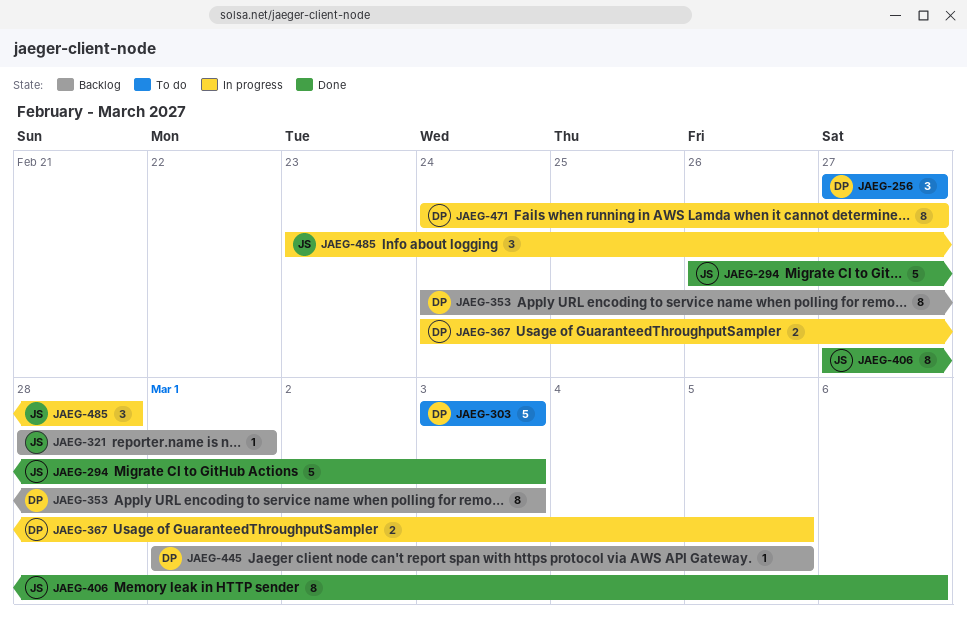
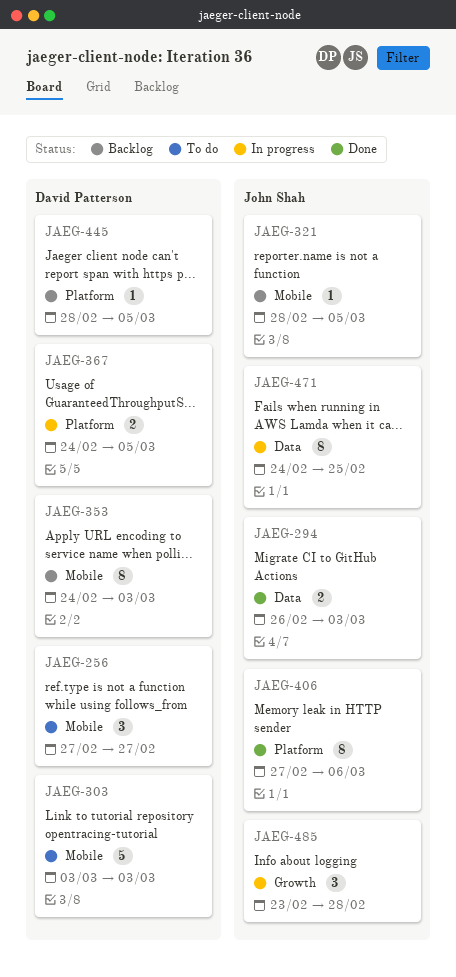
JAEG-294, estimate: 5 -> 2
JAEG-321, due: Mar 1 -> Mar 5
JAEG-445, start: Mar 1 -> Feb 28
JAEG-471, owner: David Patterson -> John Shah
JAEG-471, due: Feb 27 -> Feb 25

